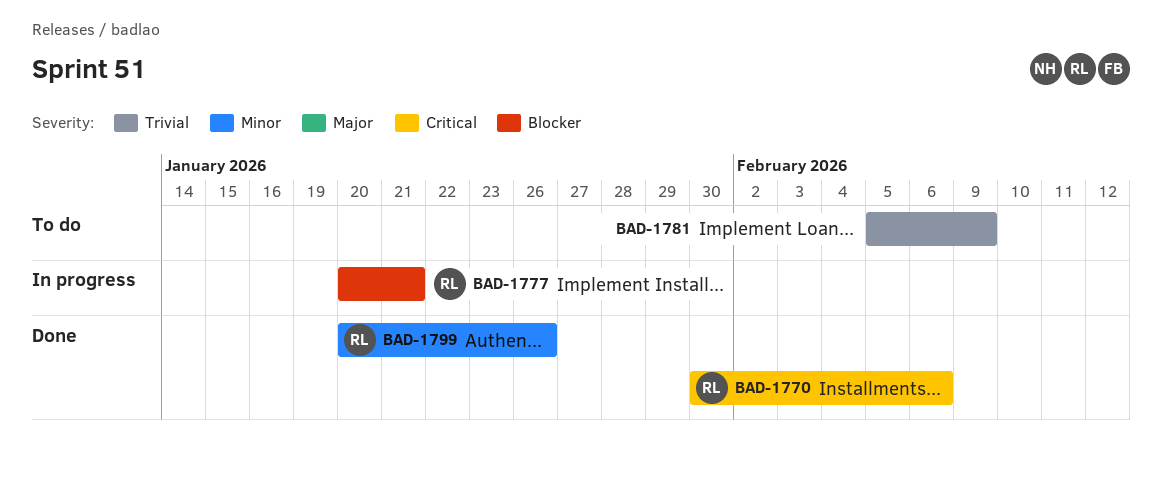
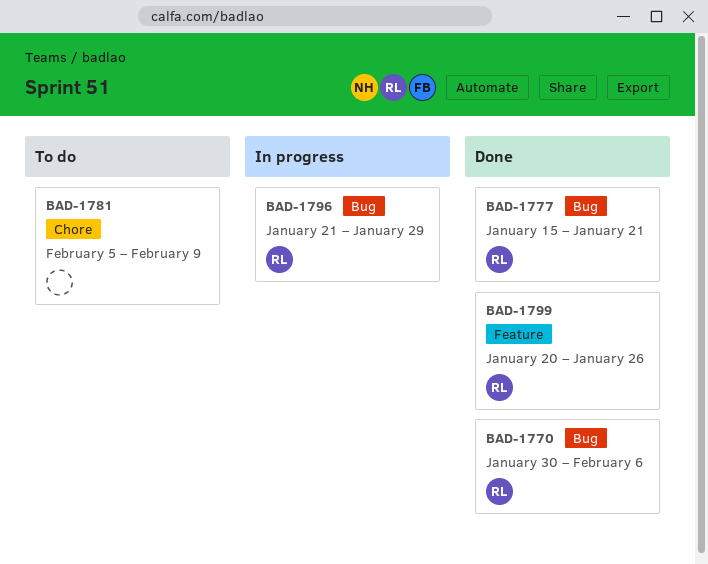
BAD-1777, status: In progress -> Done
BAD-1777, start: Jan 20 -> Jan 15
BAD-1796: none -> present

